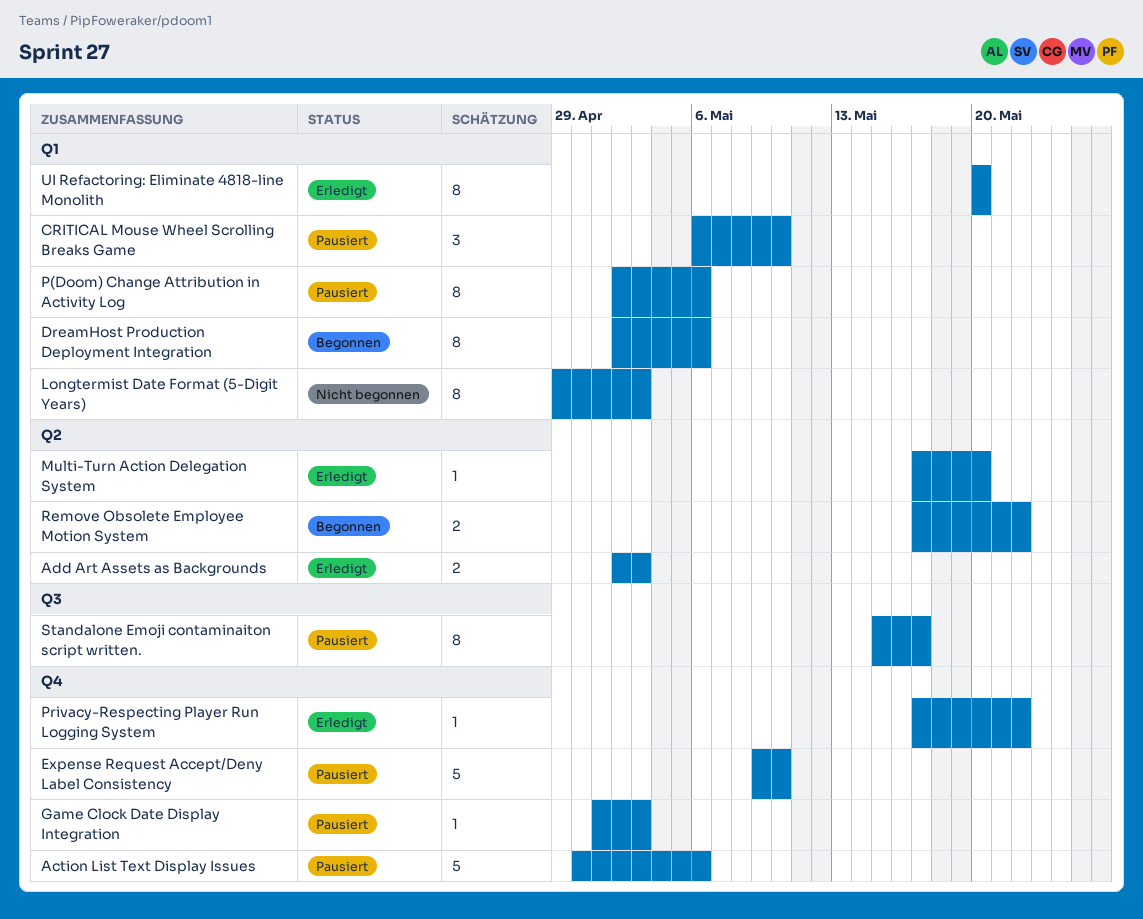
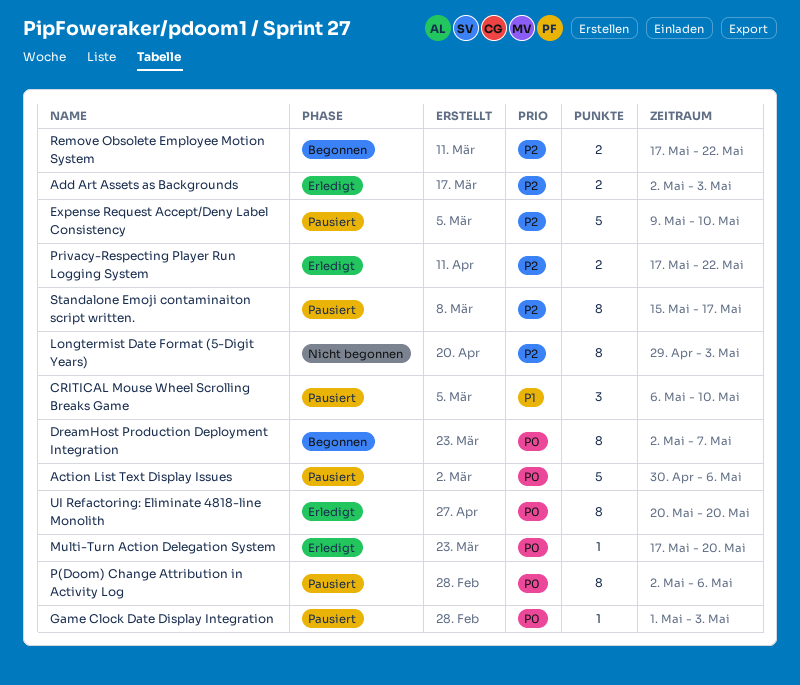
DreamHost Production Deployment Integration, due: May 6 -> May 7
Privacy-Respecting Player Run Logging System, estimate: 1 -> 2

